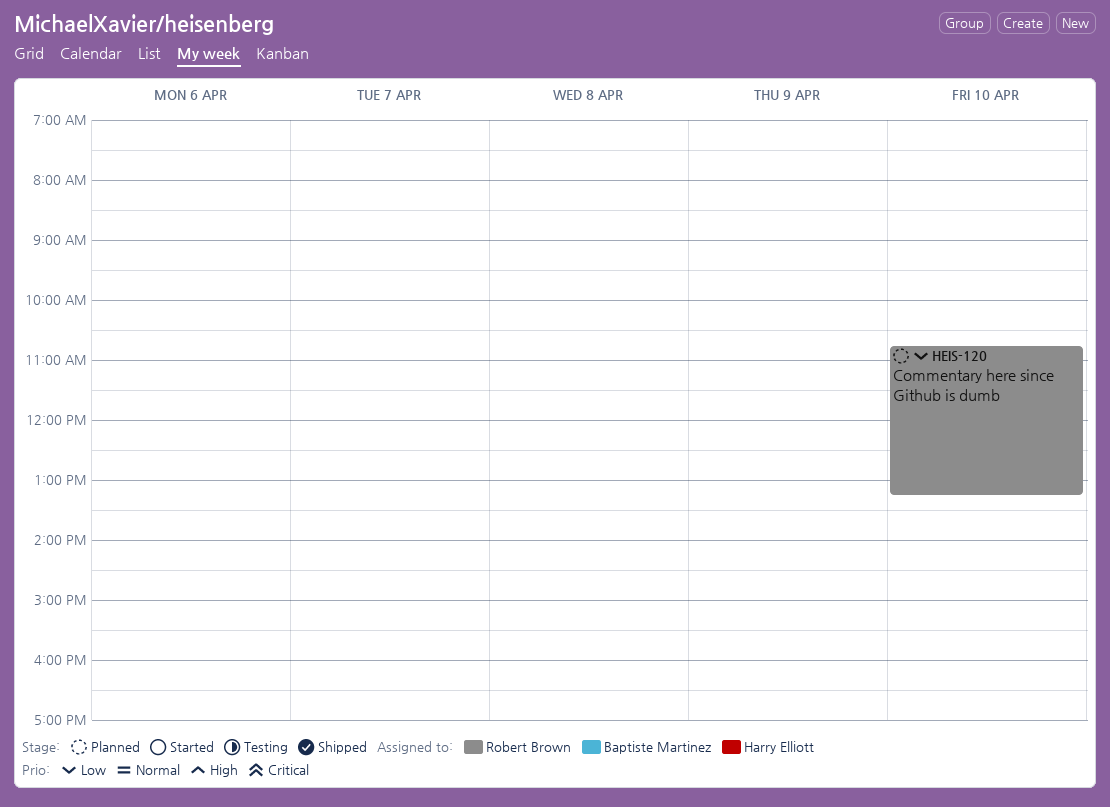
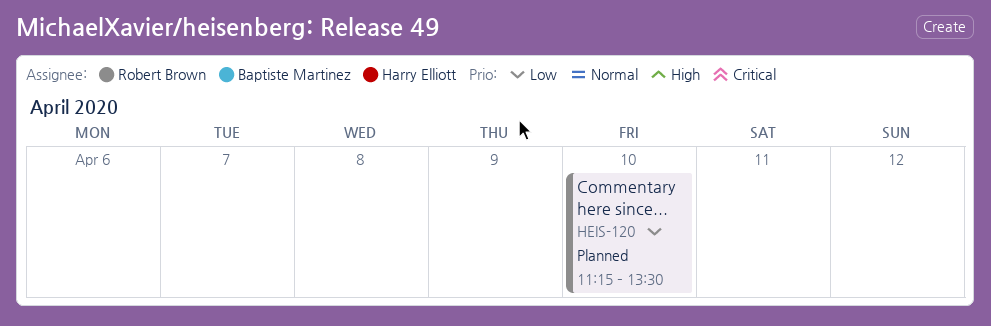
HEIS-120, begins: 10:45 -> 11:15
HEIS-120, ends: 13:15 -> 13:30

